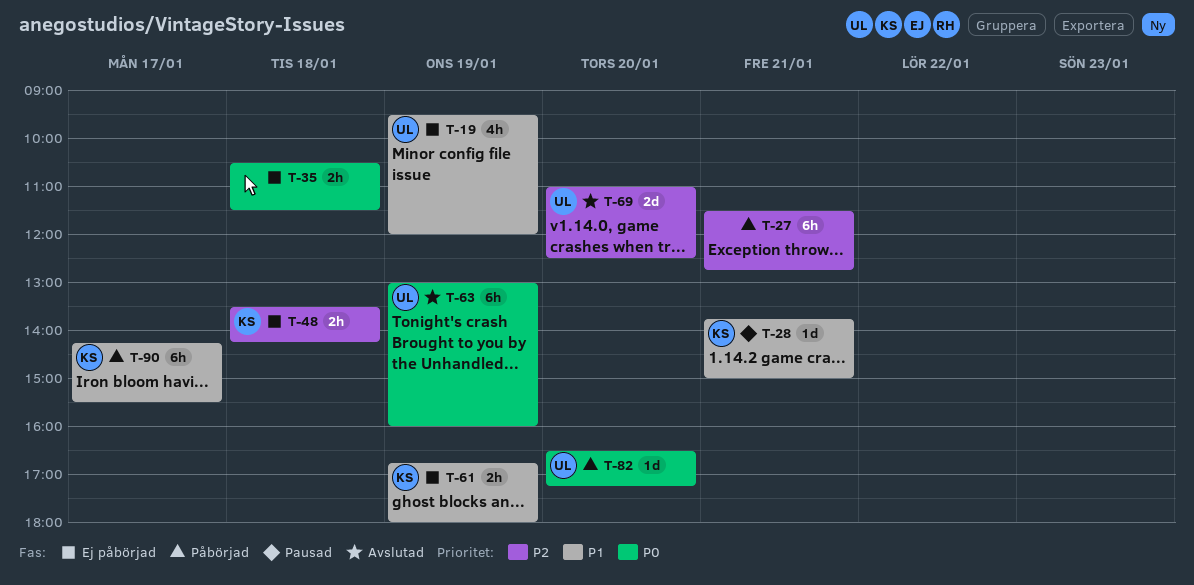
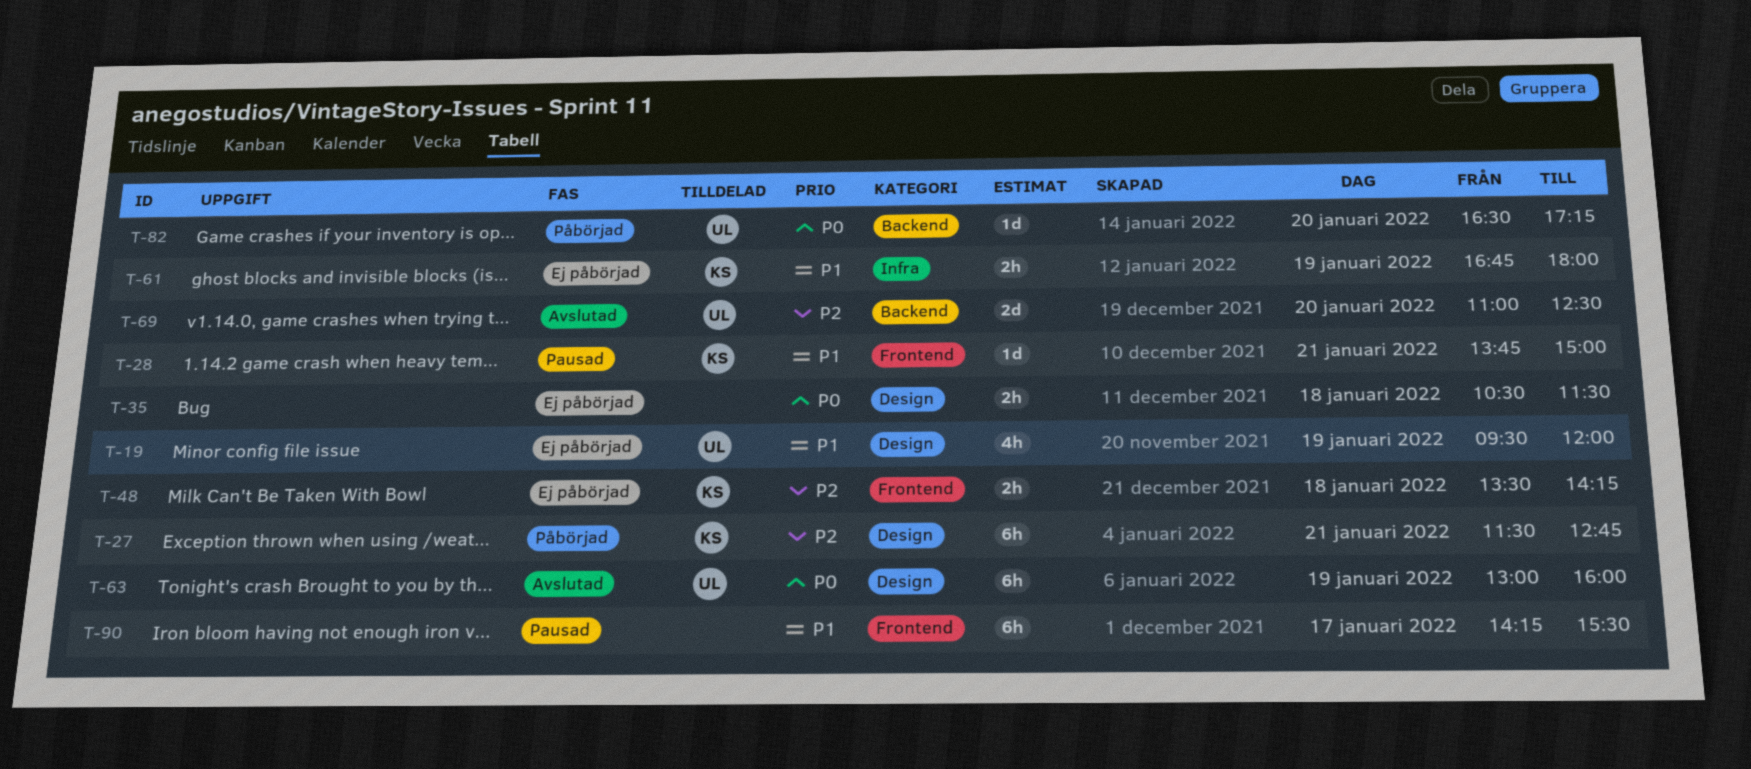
T-27, owner: none -> KS
T-90, status: Påbörjad -> Pausad
T-90, owner: KS -> none

